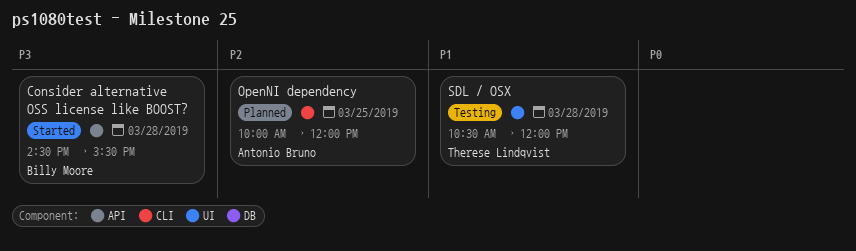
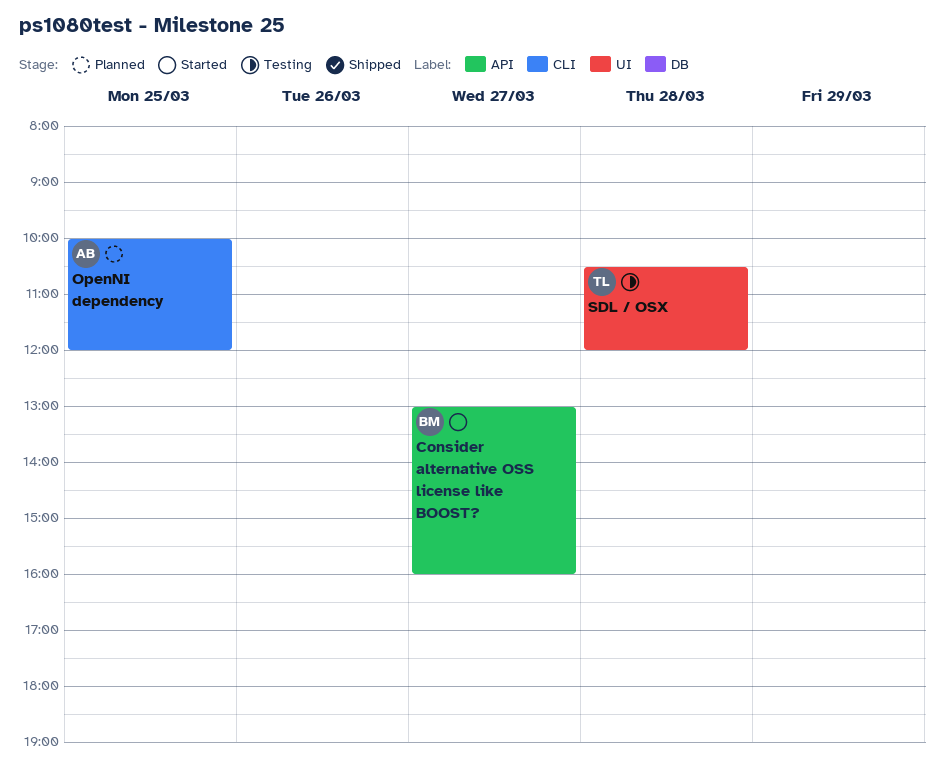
Consider alternative OSS license like BOOST?, day: Mar 28 -> Mar 27
Consider alternative OSS license like BOOST?, begins: 14:30 -> 13:00
Consider alternative OSS license like BOOST?, ends: 15:30 -> 16:00

